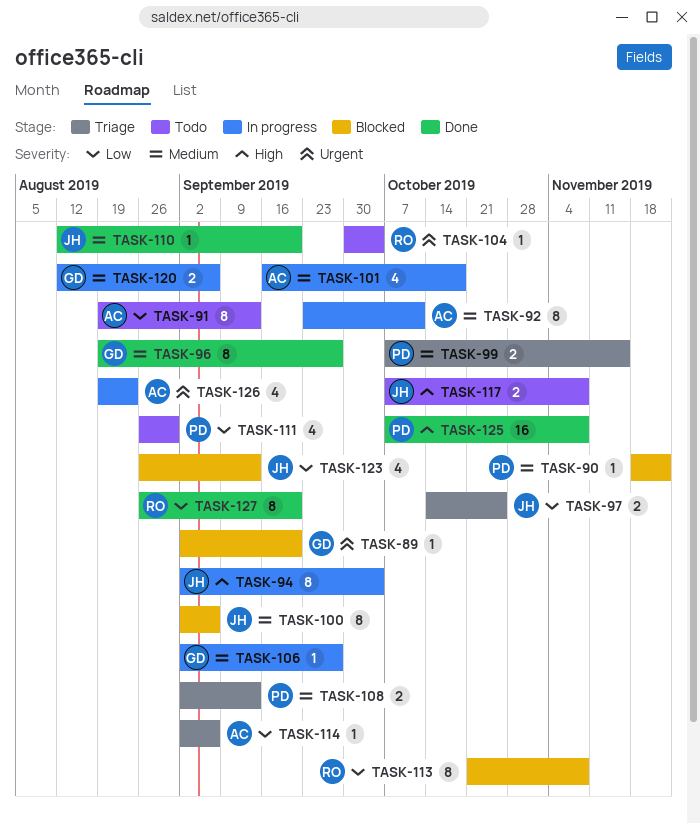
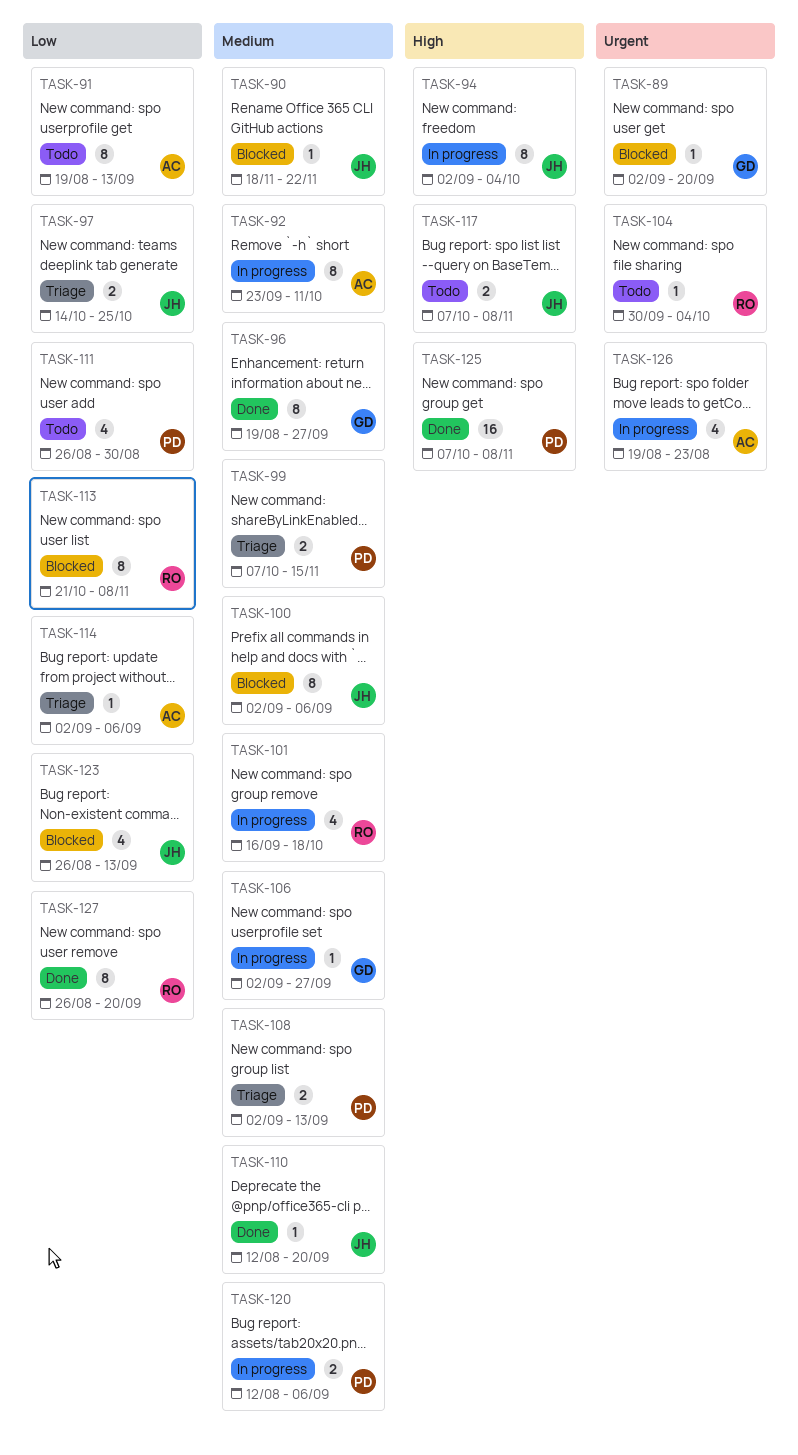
TASK-90, owner: PD -> JH
TASK-101, owner: AC -> RO
TASK-120, owner: GD -> PD

